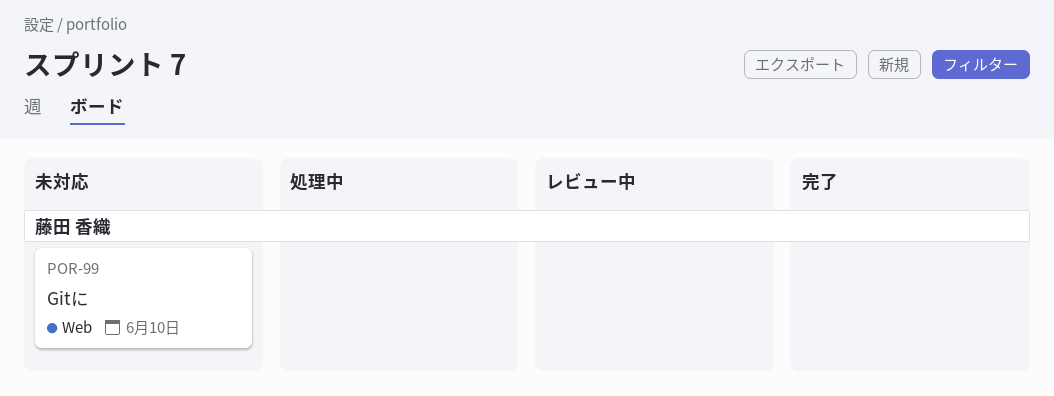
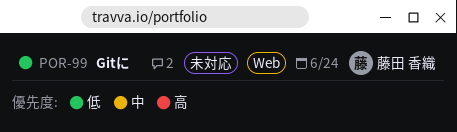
POR-99, due: Jun 10 -> Jun 24

